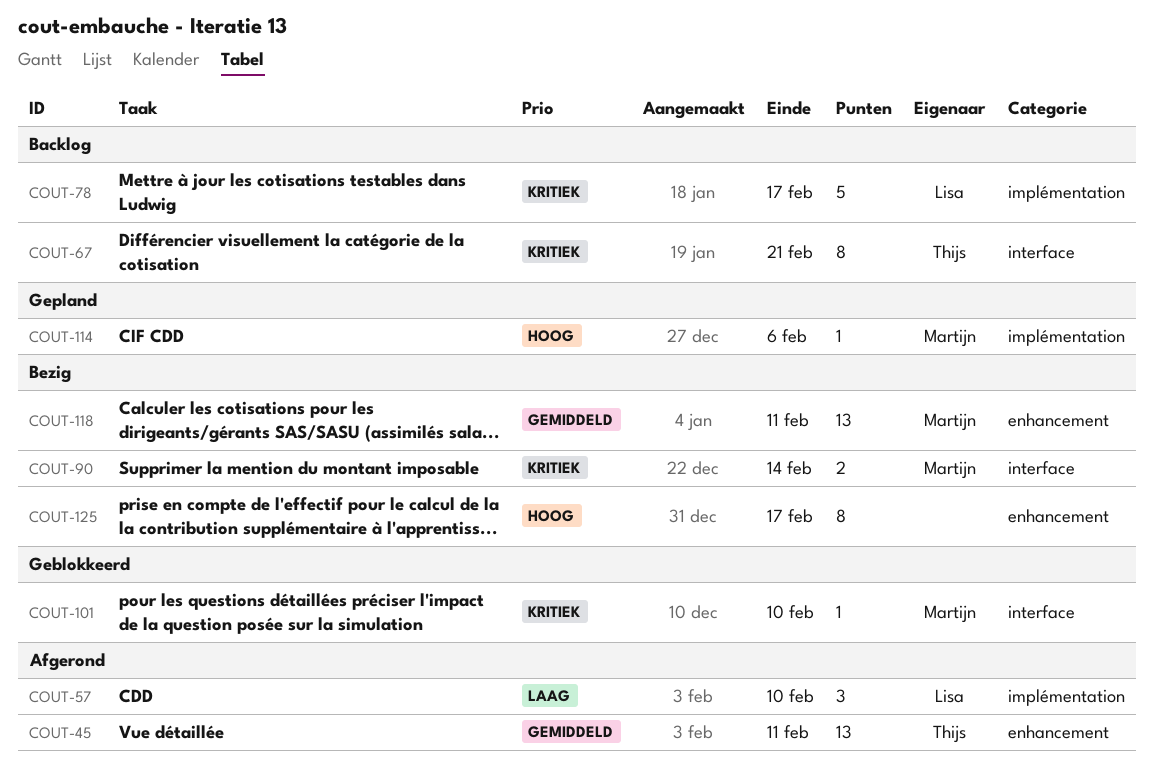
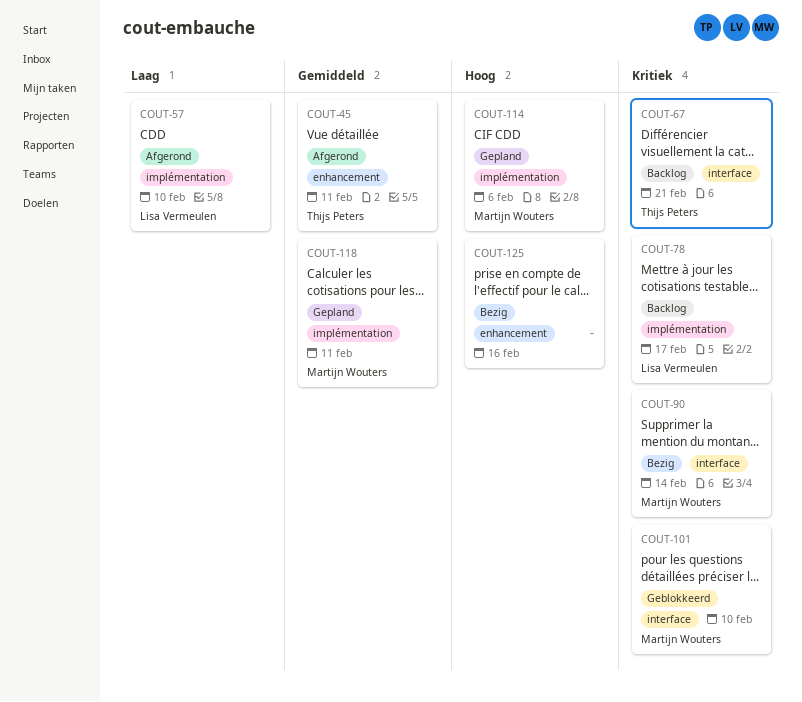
COUT-118, status: Bezig -> Gepland
COUT-118, label: enhancement -> implémentation
COUT-125, due: Feb 17 -> Feb 16

